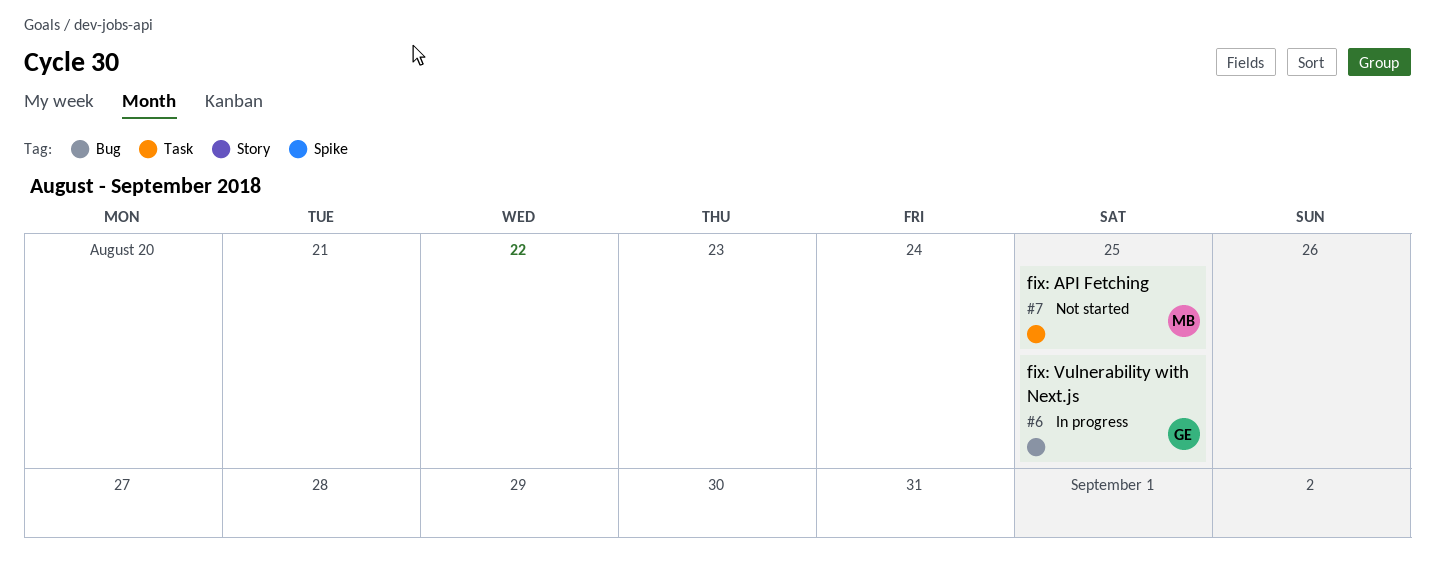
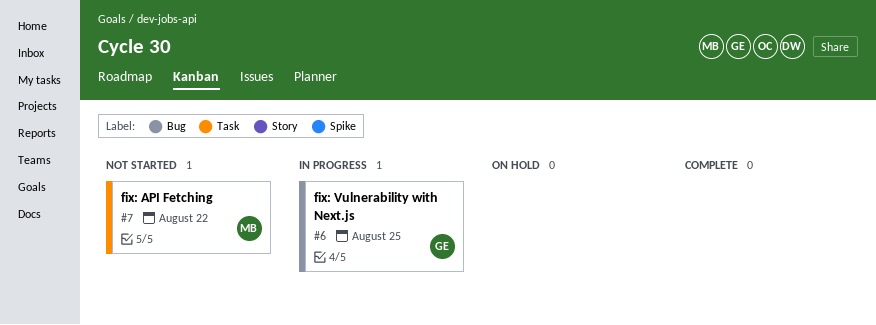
#7, due: Aug 25 -> Aug 22

